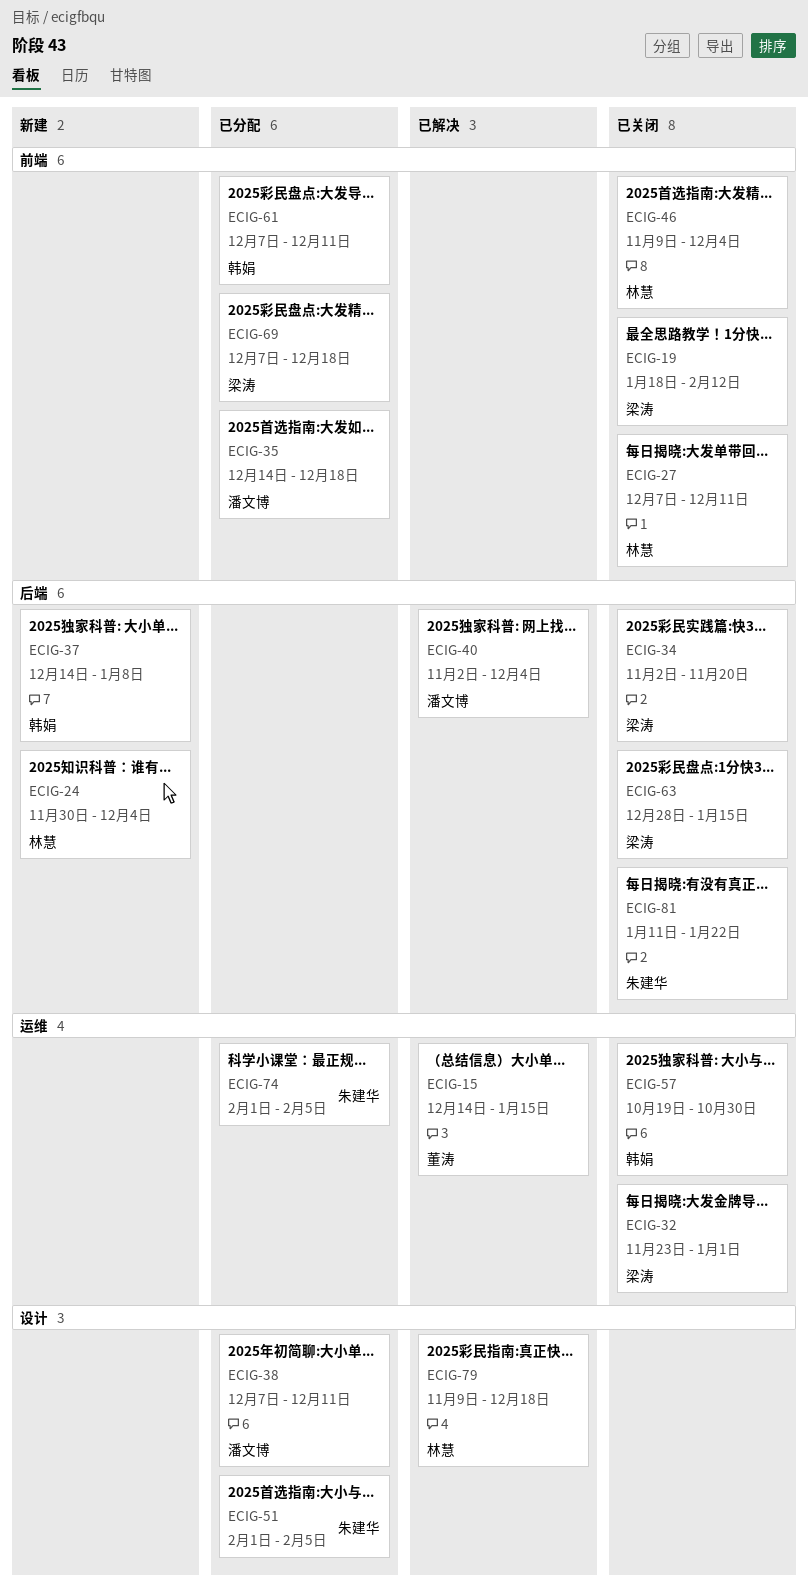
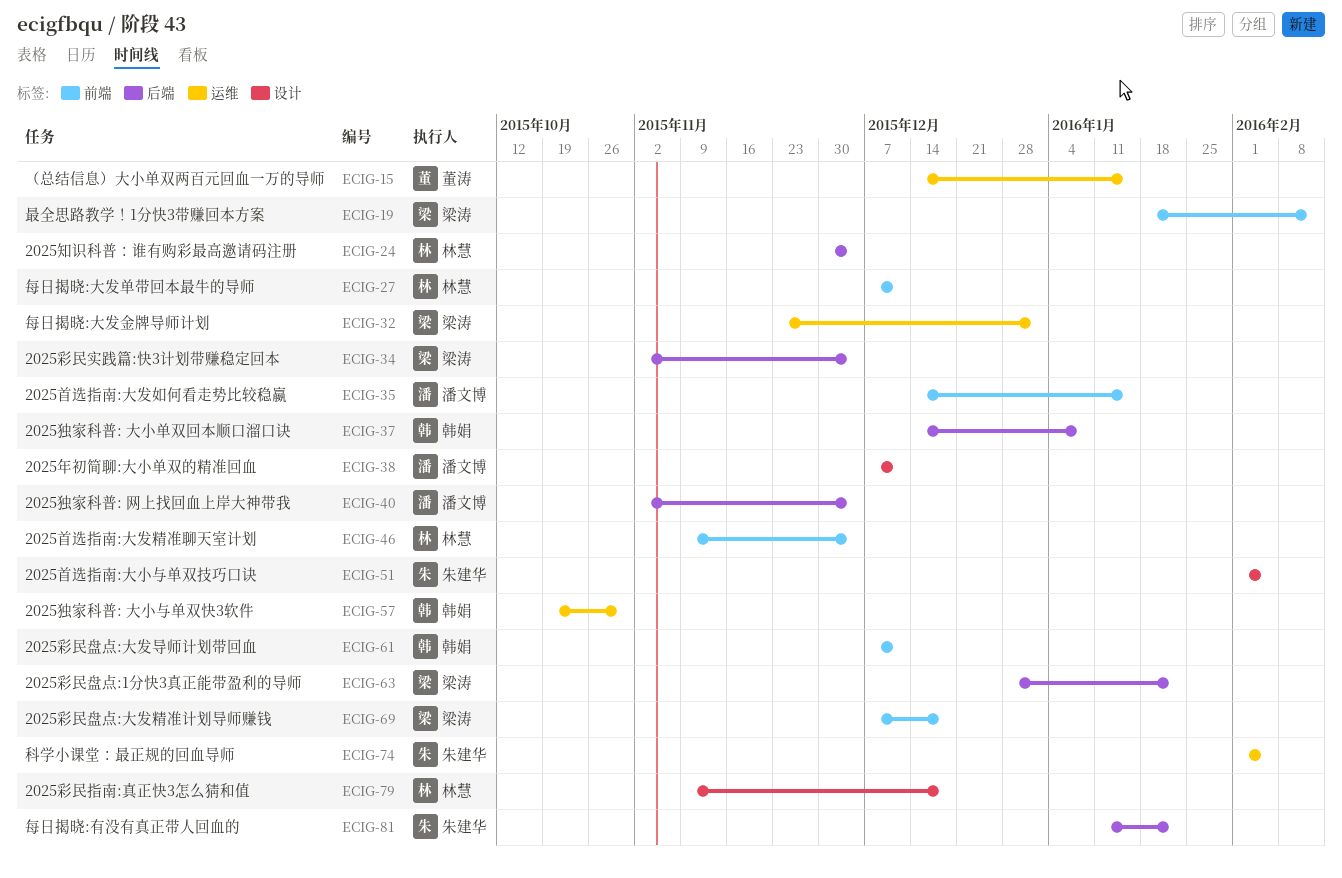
ECIG-34, due: Nov 20 -> Dec 4
ECIG-35, due: Dec 18 -> Jan 15
ECIG-63, due: Jan 15 -> Jan 22

